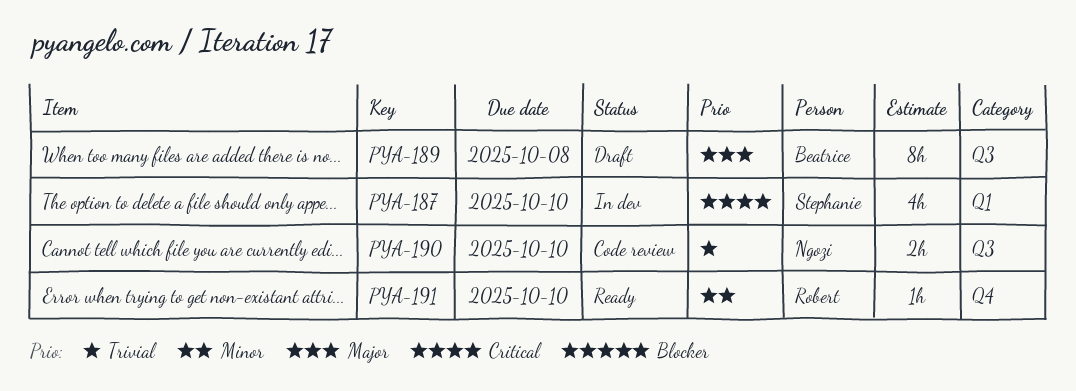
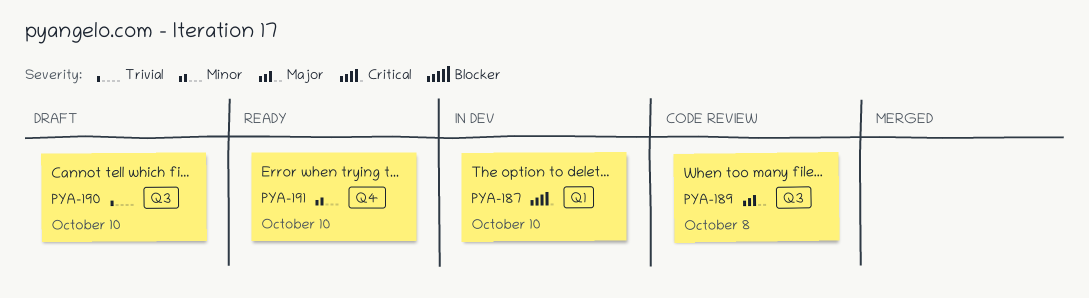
PYA-189, status: Draft -> Code review
PYA-190, status: Code review -> Draft

